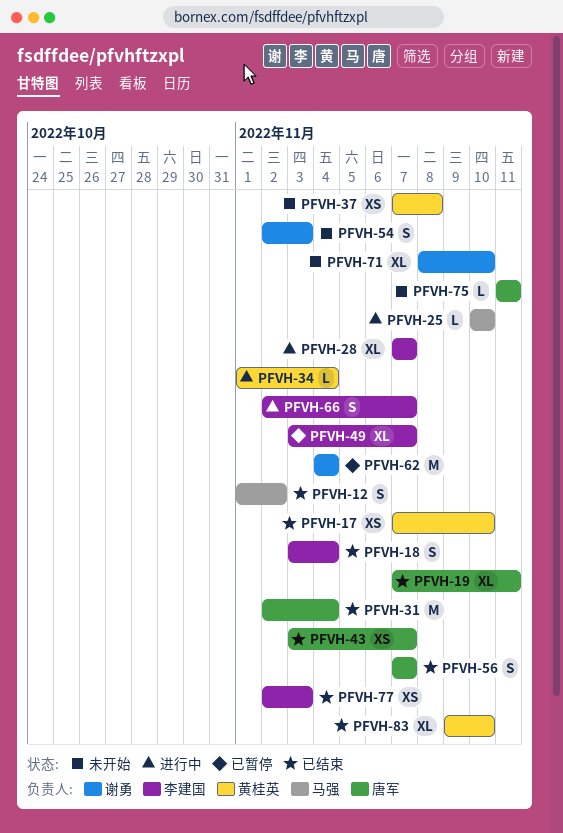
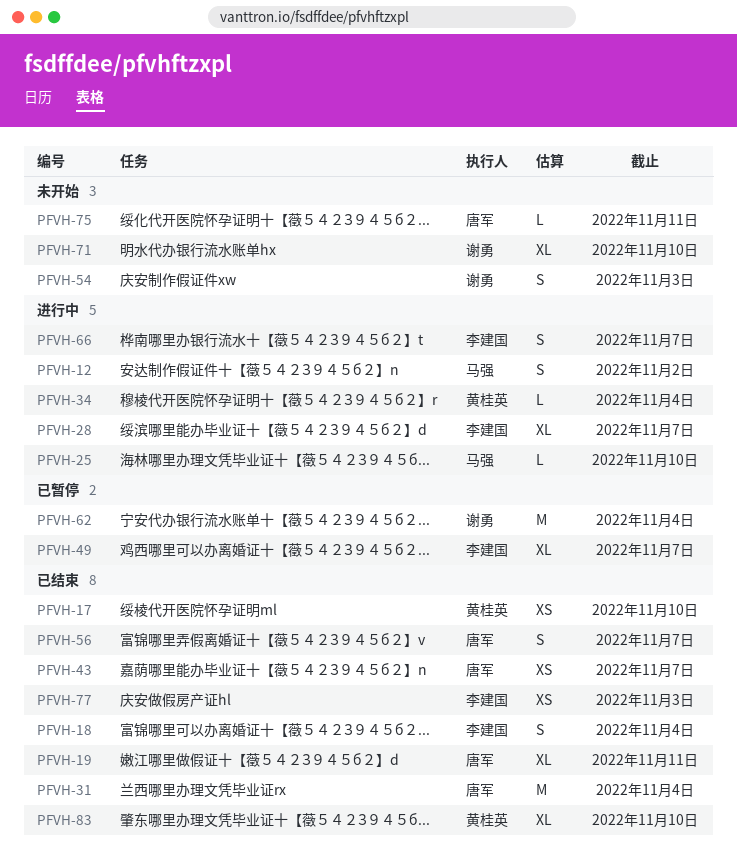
PFVH-12, status: 已结束 -> 进行中
PFVH-37: present -> none

